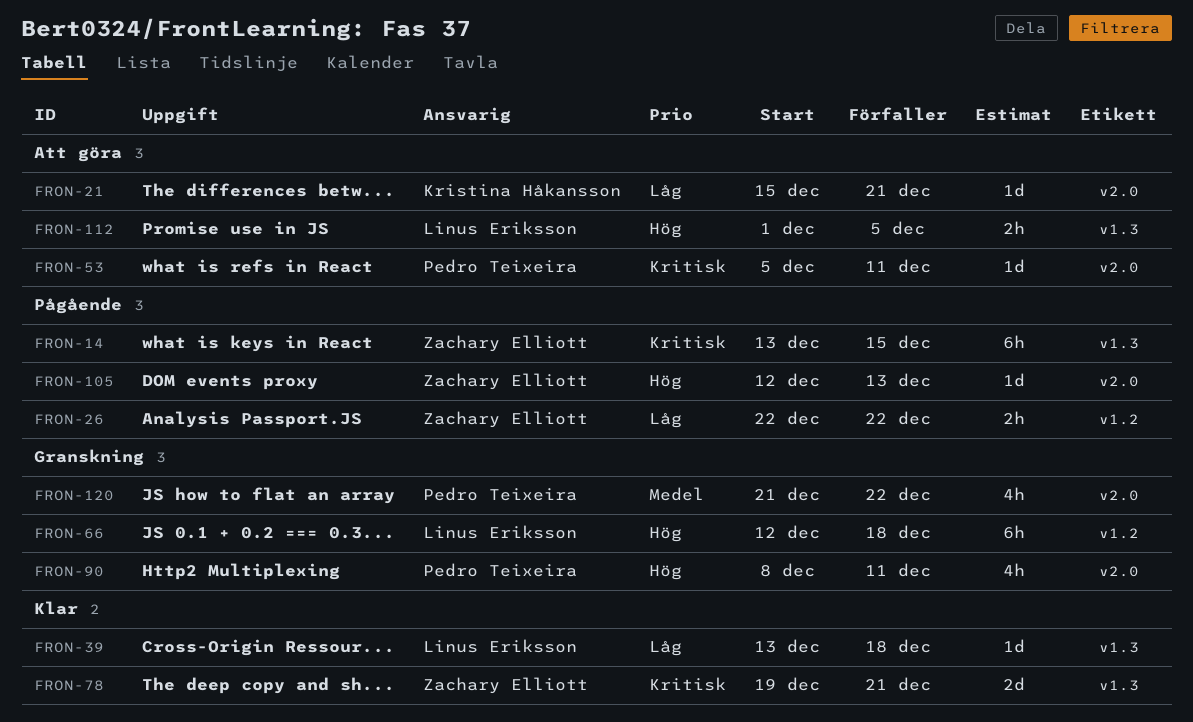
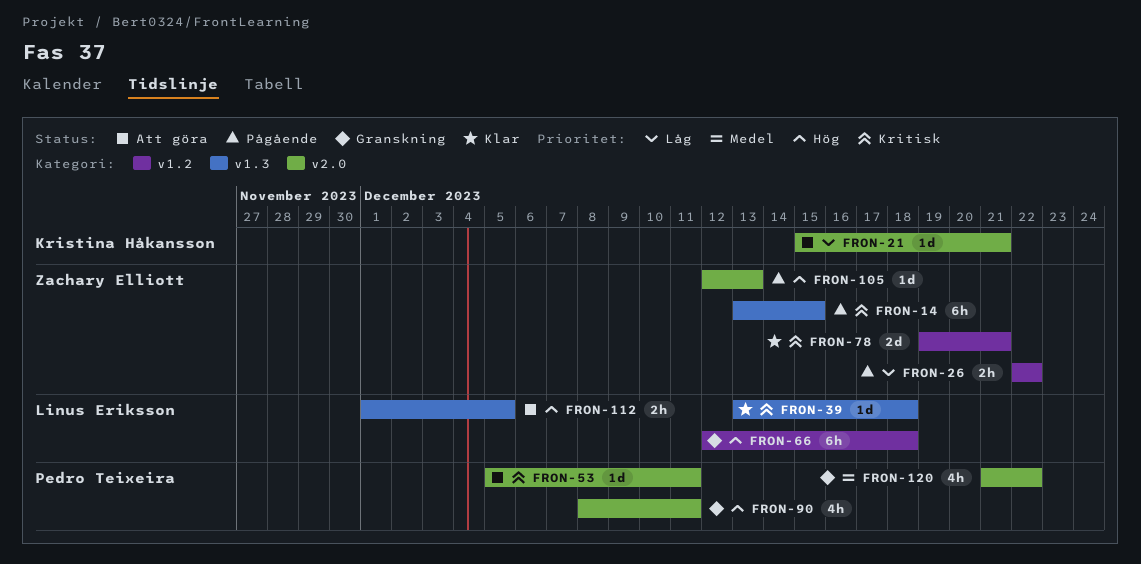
FRON-39, priority: Låg -> Kritisk
FRON-78, label: v1.3 -> v1.2

